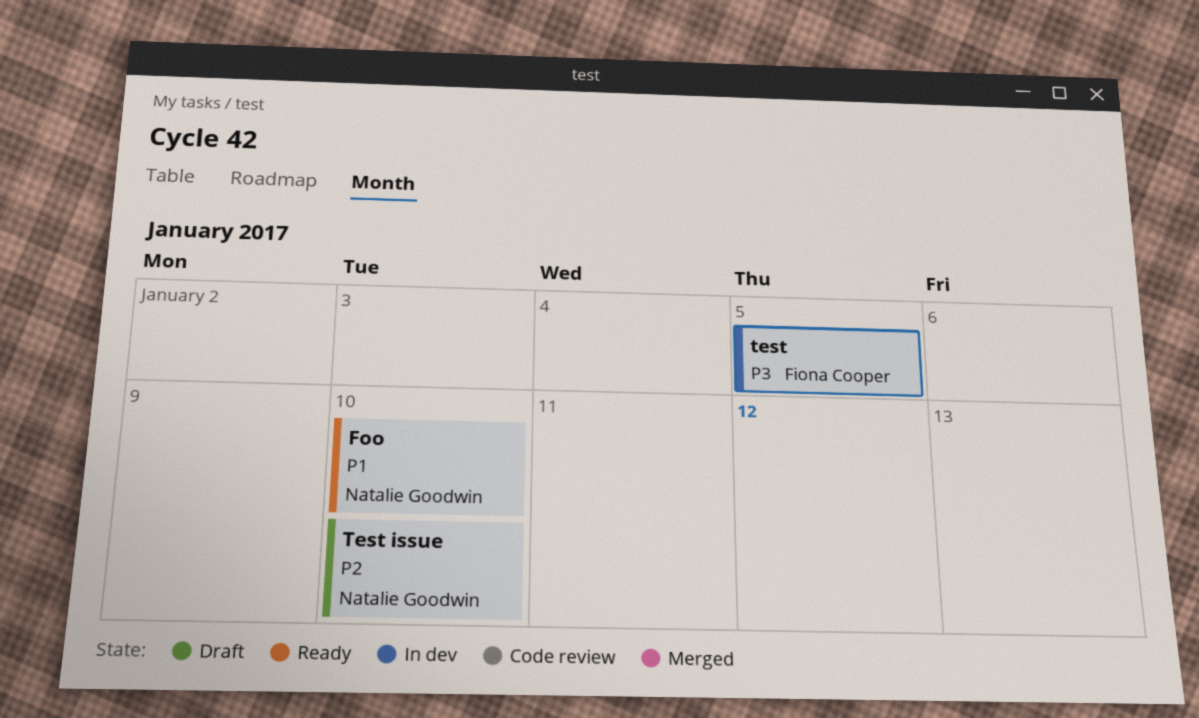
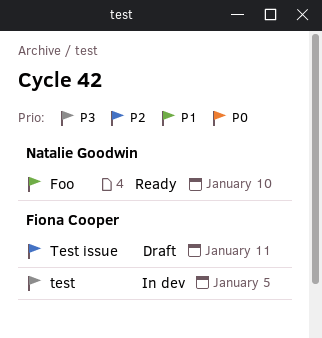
Test issue, owner: Natalie Goodwin -> Fiona Cooper
Test issue, due: Jan 10 -> Jan 11

